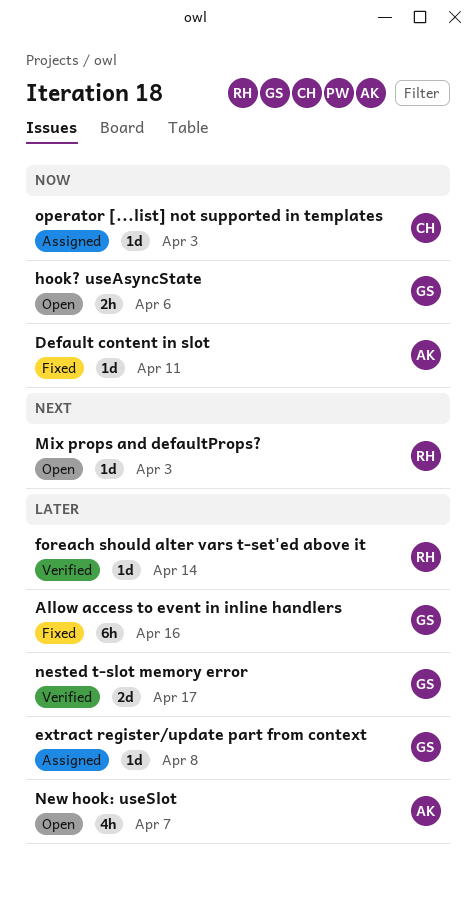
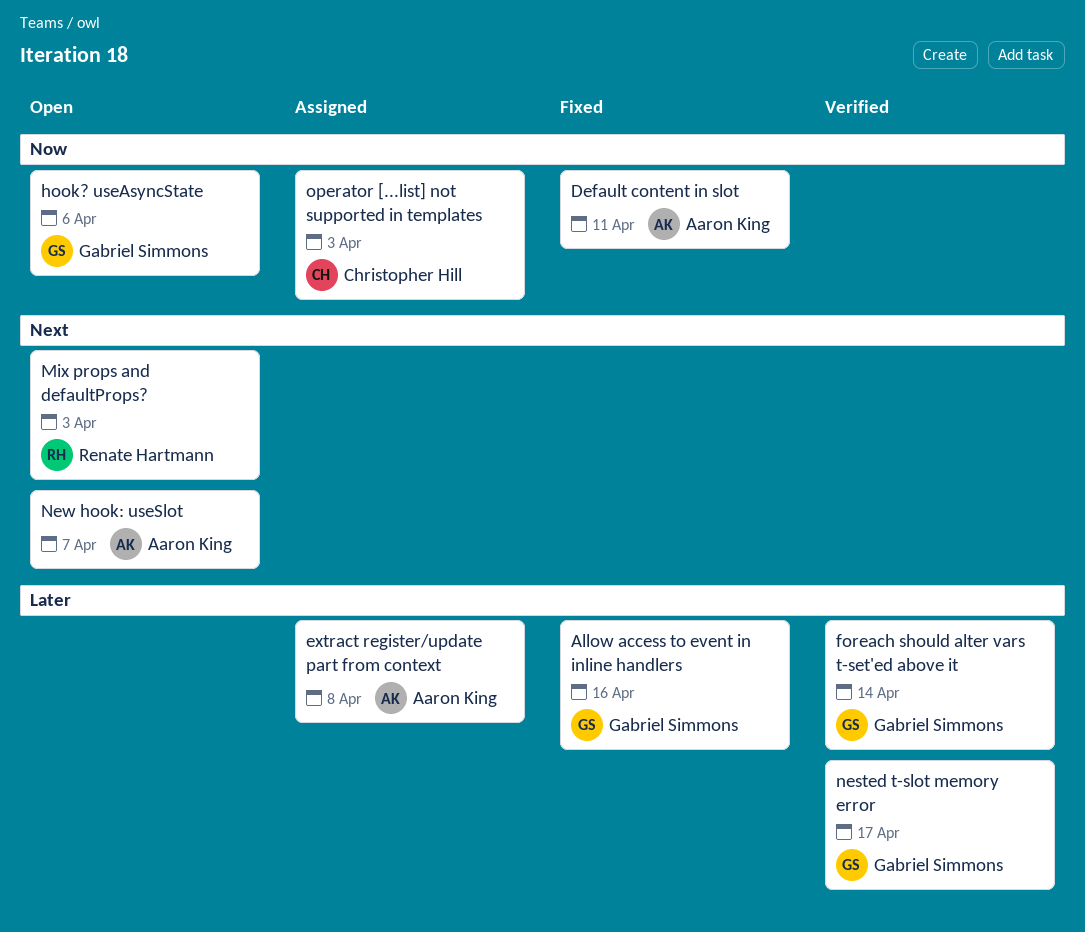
extract register/update part from context, owner: Gabriel Simmons -> Aaron King
foreach should alter vars t-set'ed above it, owner: Renate Hartmann -> Gabriel Simmons
New hook: useSlot, priority: Later -> Next

